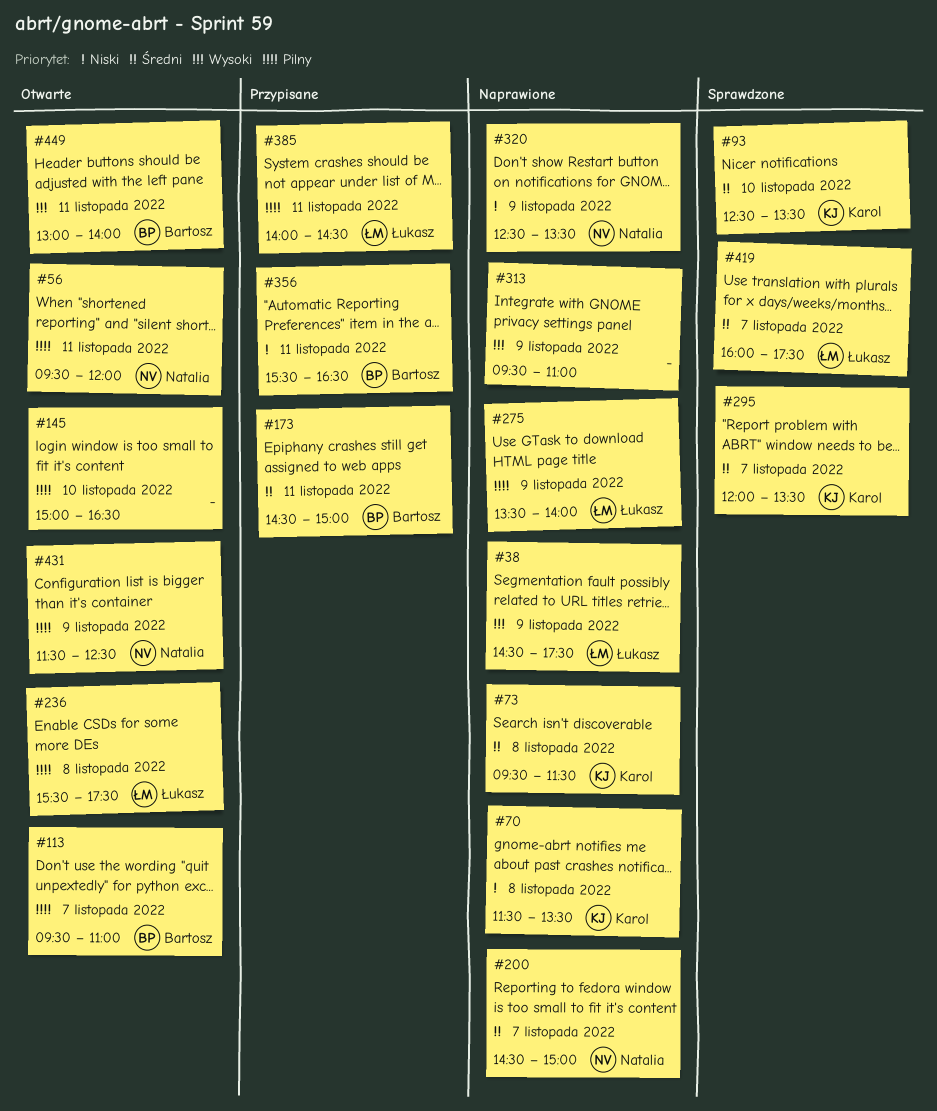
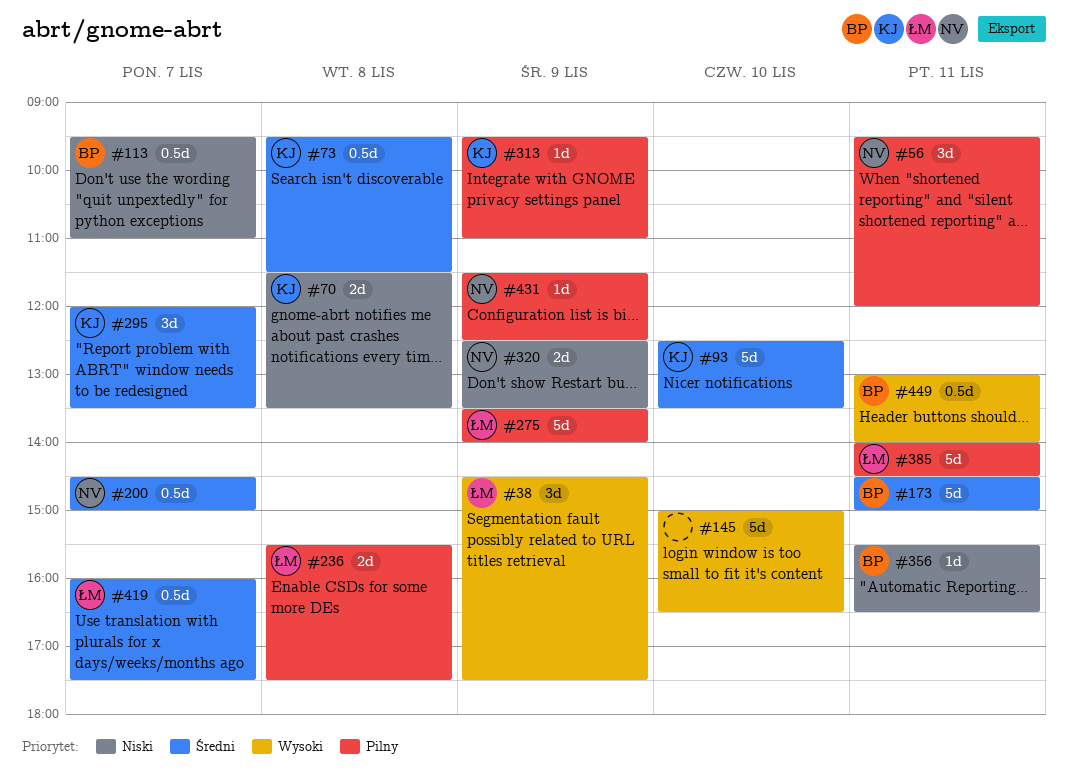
#113, priority: Pilny -> Niski
#145, priority: Pilny -> Wysoki
#313, owner: none -> Karol
#313, priority: Wysoki -> Pilny

